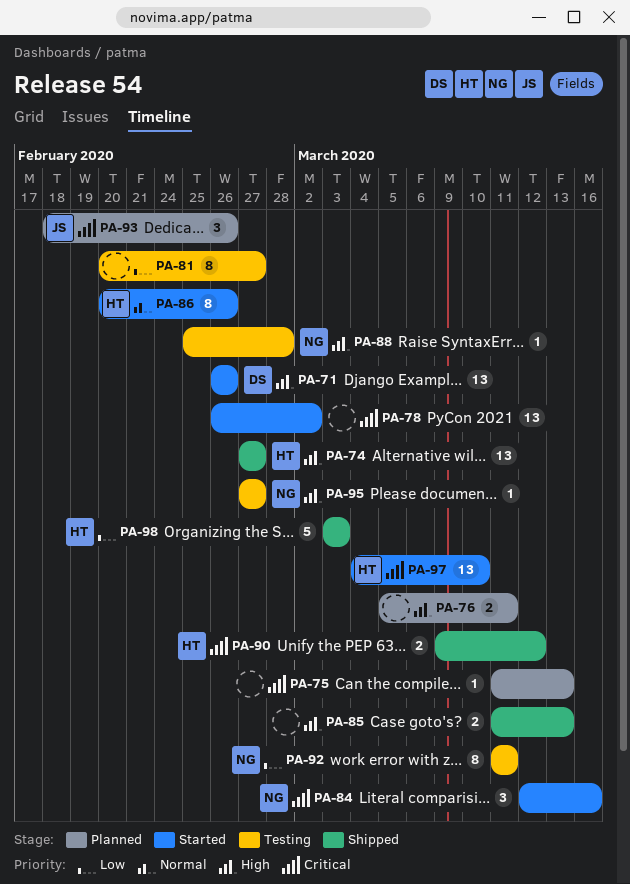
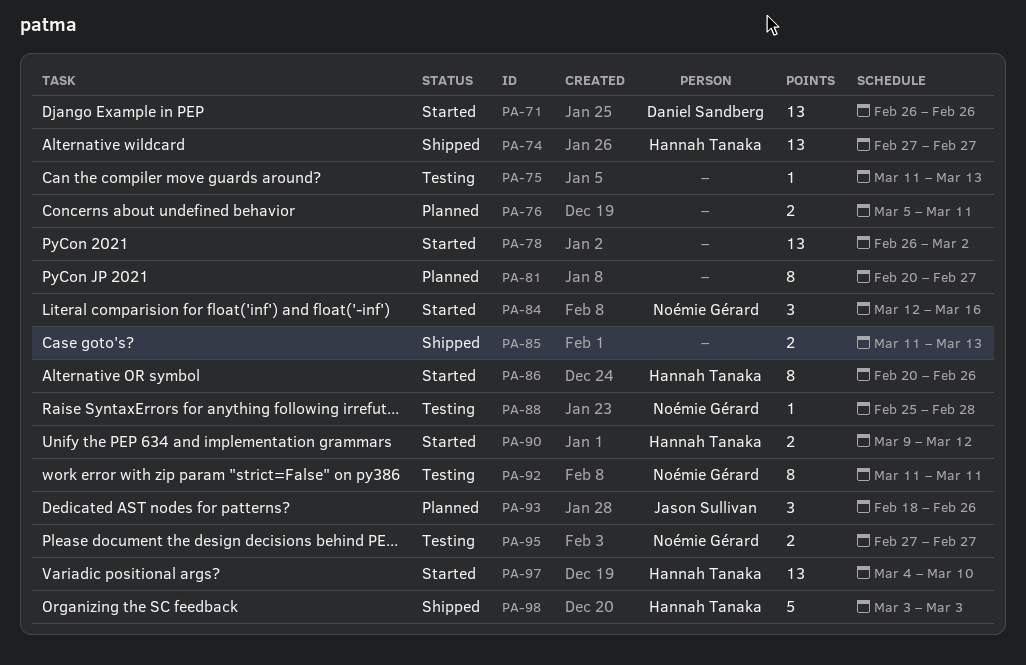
PA-75, status: Planned -> Testing
PA-81, status: Testing -> Planned
PA-90, status: Shipped -> Started
PA-95, estimate: 1 -> 2

